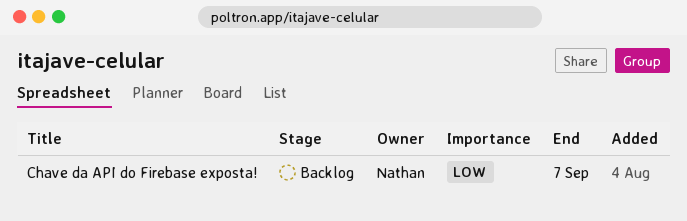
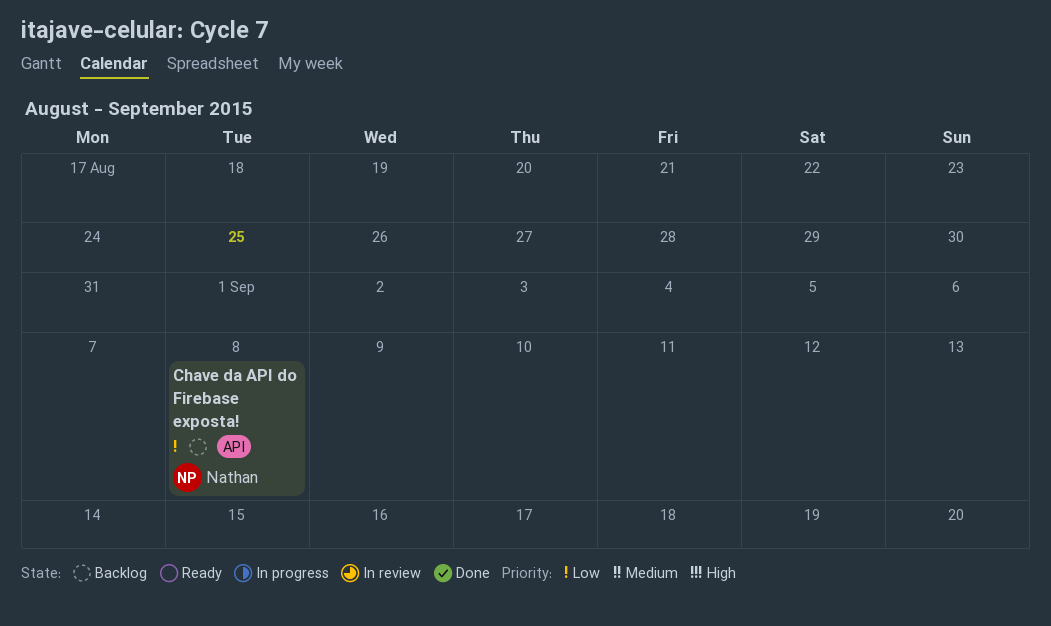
Chave da API do Firebase exposta!, due: Sep 7 -> Sep 8

